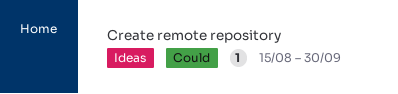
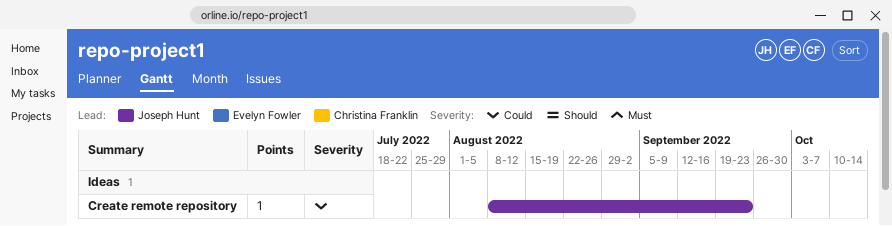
Create remote repository, start: Aug 15 -> Aug 8
Create remote repository, due: Sep 30 -> Sep 23

